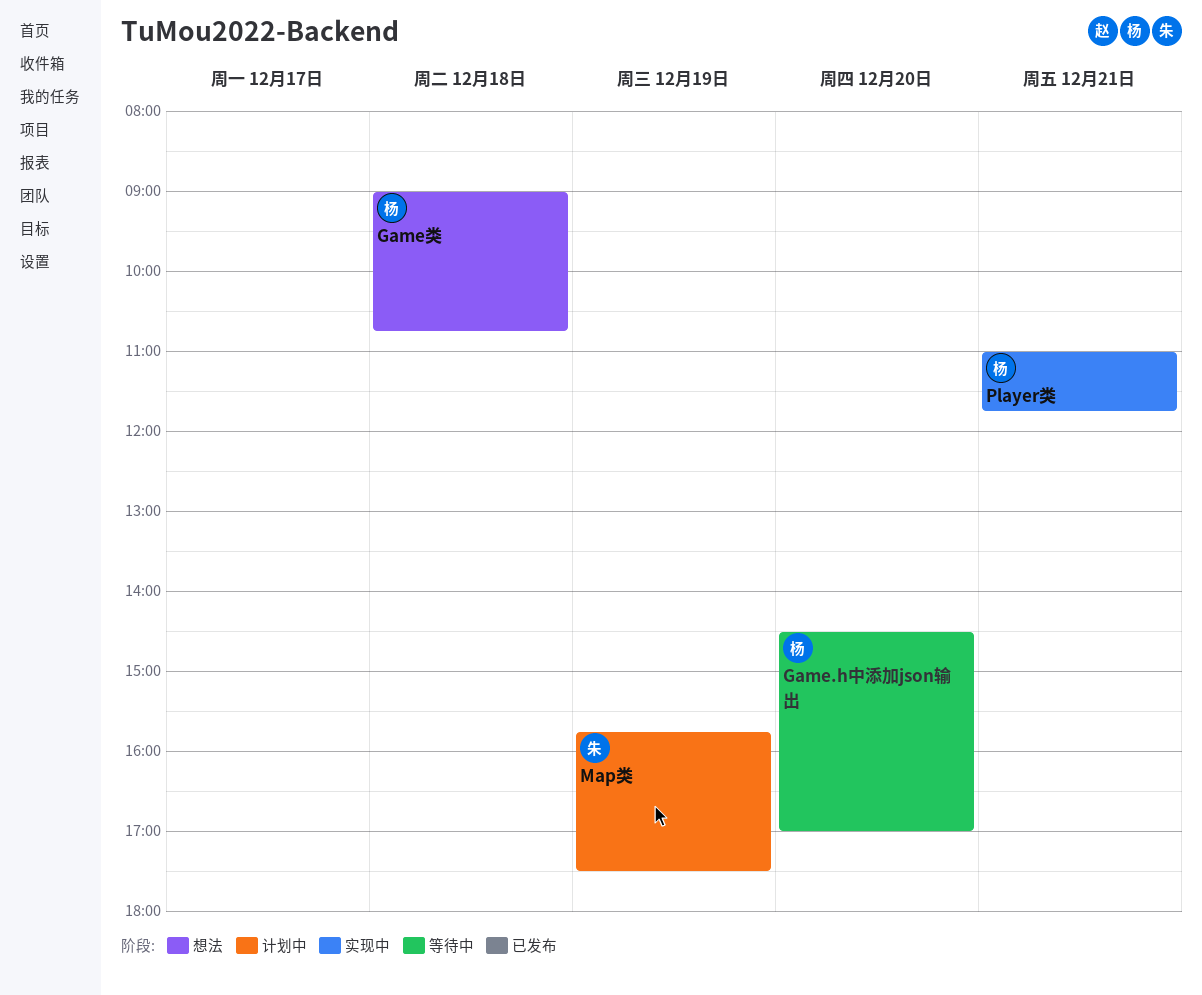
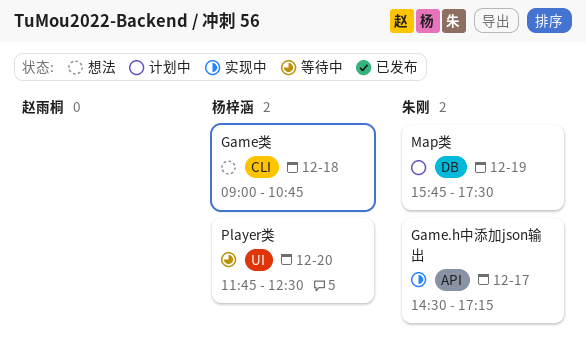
Game.h中添加json输出, status: 等待中 -> 实现中
Game.h中添加json输出, owner: 杨梓涵 -> 朱刚
Game.h中添加json输出, day: Dec 20 -> Dec 17
Game.h中添加json输出, ends: 17:00 -> 17:15
Player类, status: 实现中 -> 等待中
Player类, day: Dec 21 -> Dec 20
Player类, begins: 11:00 -> 11:45
Player类, ends: 11:45 -> 12:30

